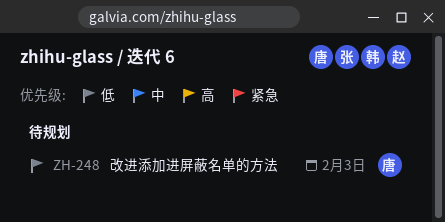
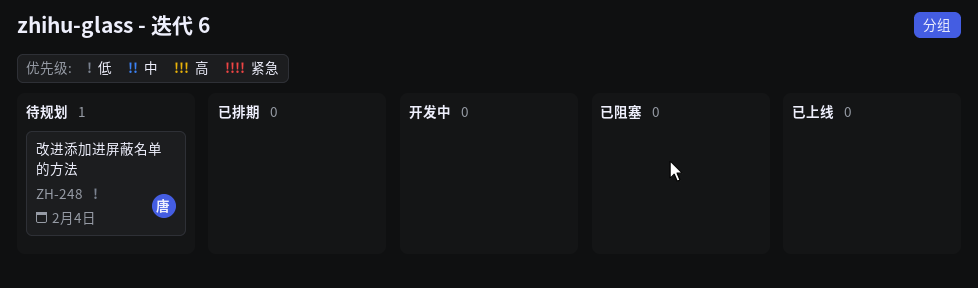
ZH-248, due: Feb 3 -> Feb 4

